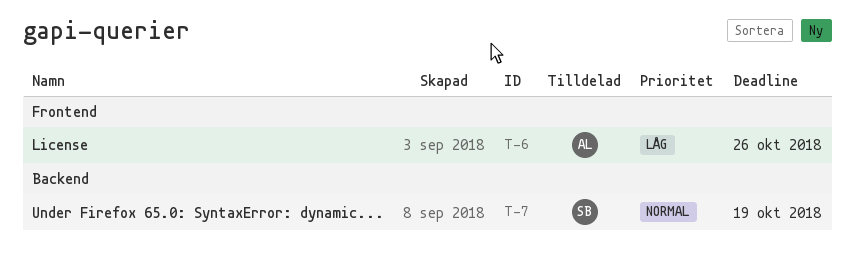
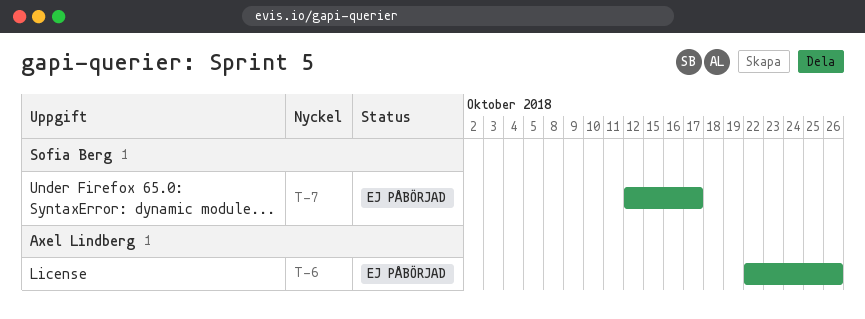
T-7, due: Oct 19 -> Oct 17

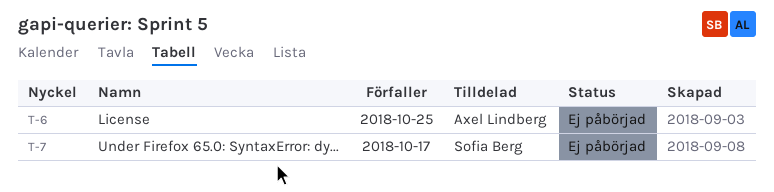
T-6, due: Oct 26 -> Oct 25

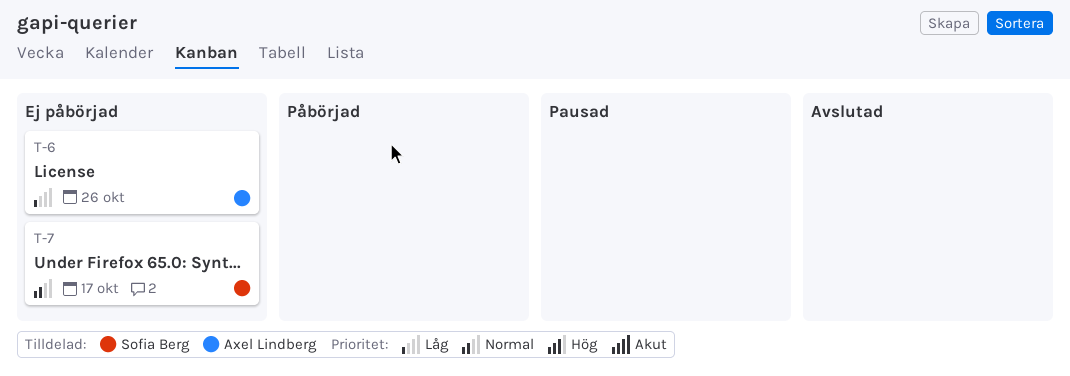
T-6, due: Oct 25 -> Oct 26

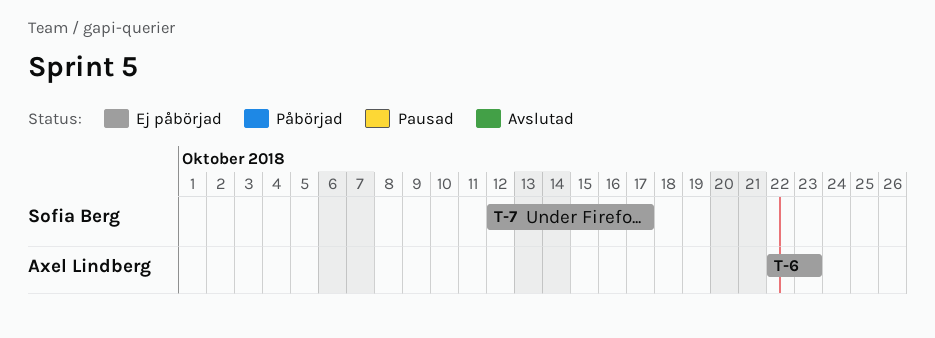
T-6, due: Oct 26 -> Oct 23

